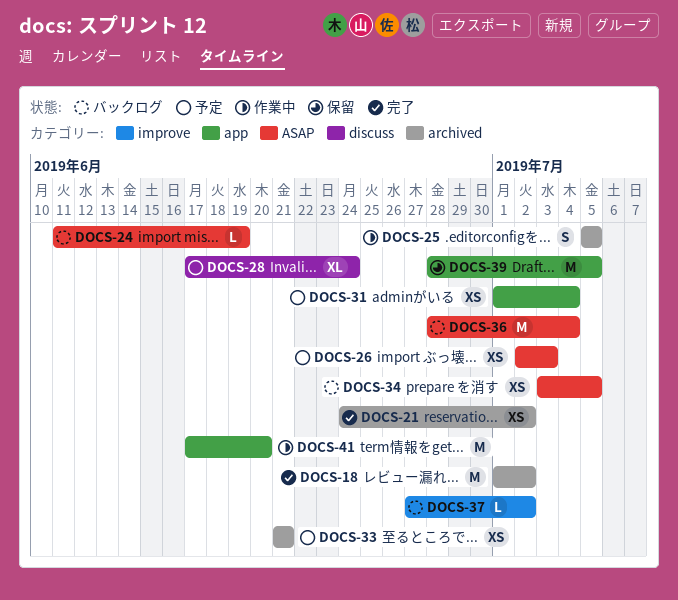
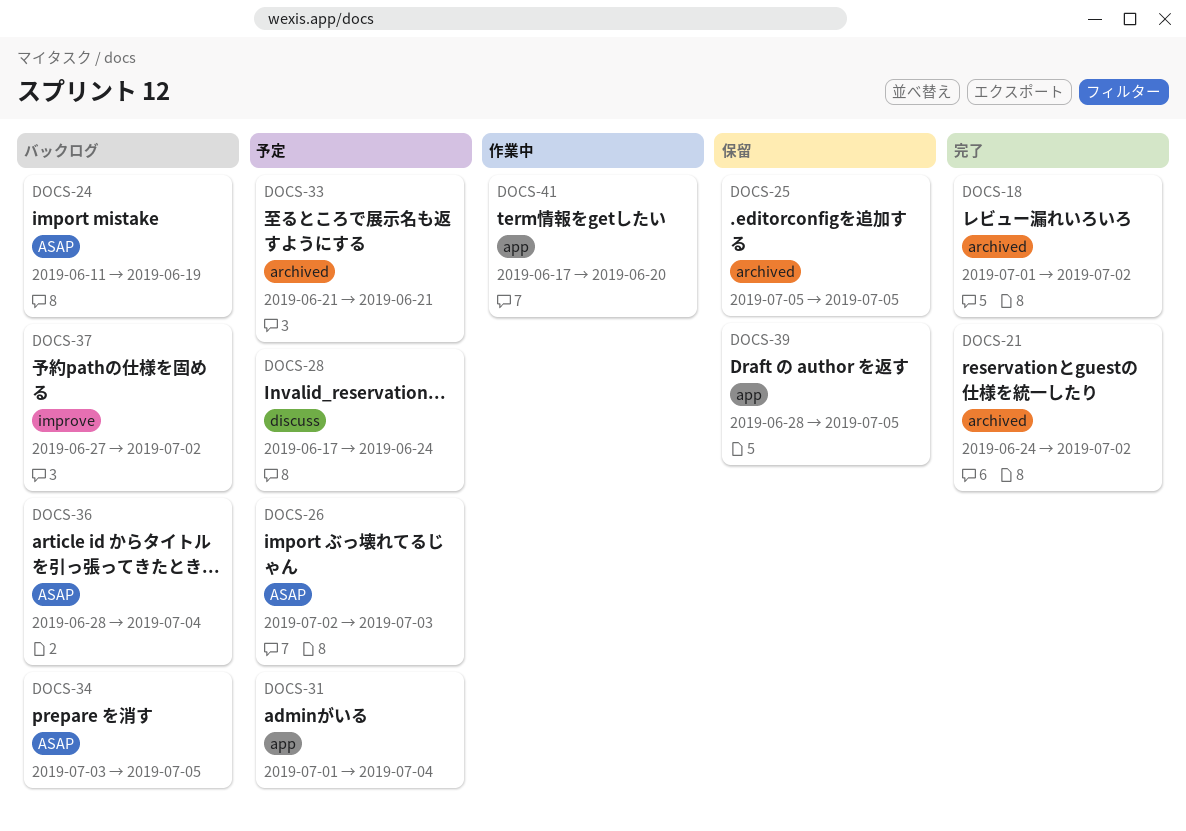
DOCS-25, status: 作業中 -> 保留

